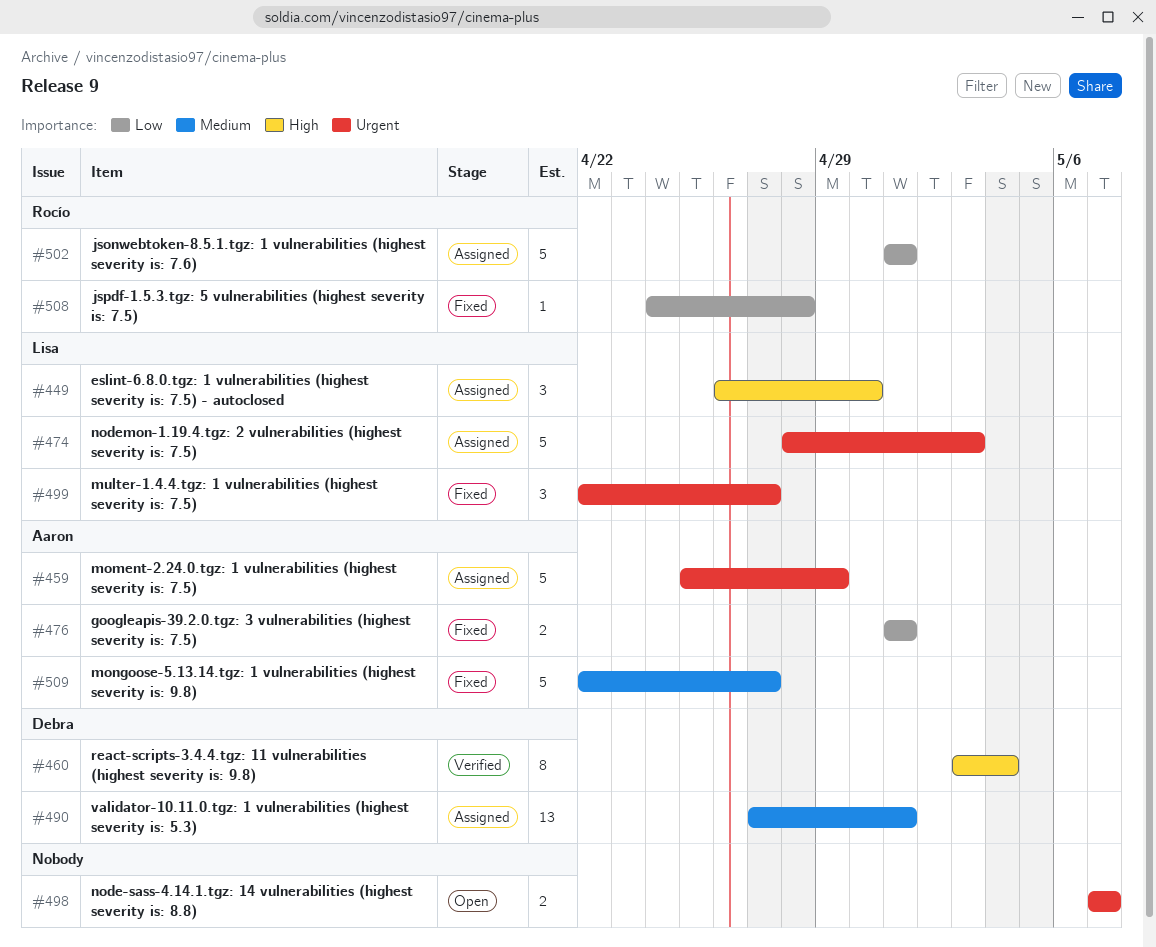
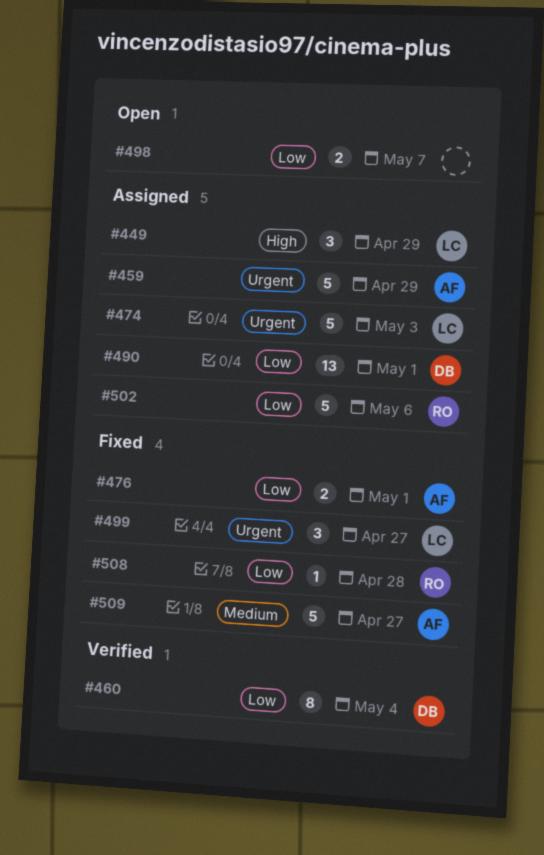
#449, due: Apr 30 -> Apr 29
#460, priority: High -> Low
#490, priority: Medium -> Low
#498, priority: Urgent -> Low
#502, due: May 1 -> May 6

